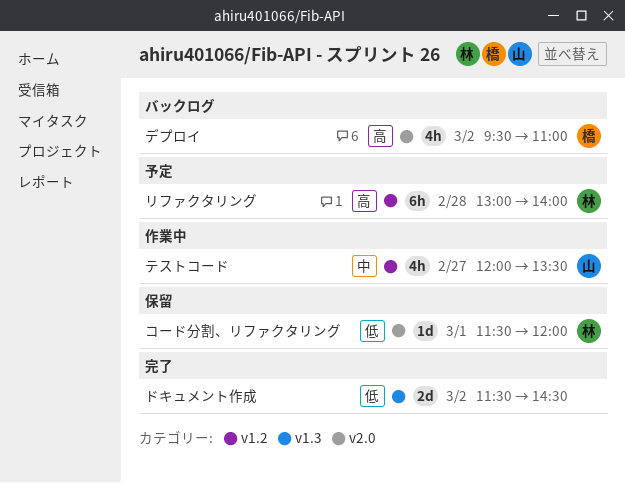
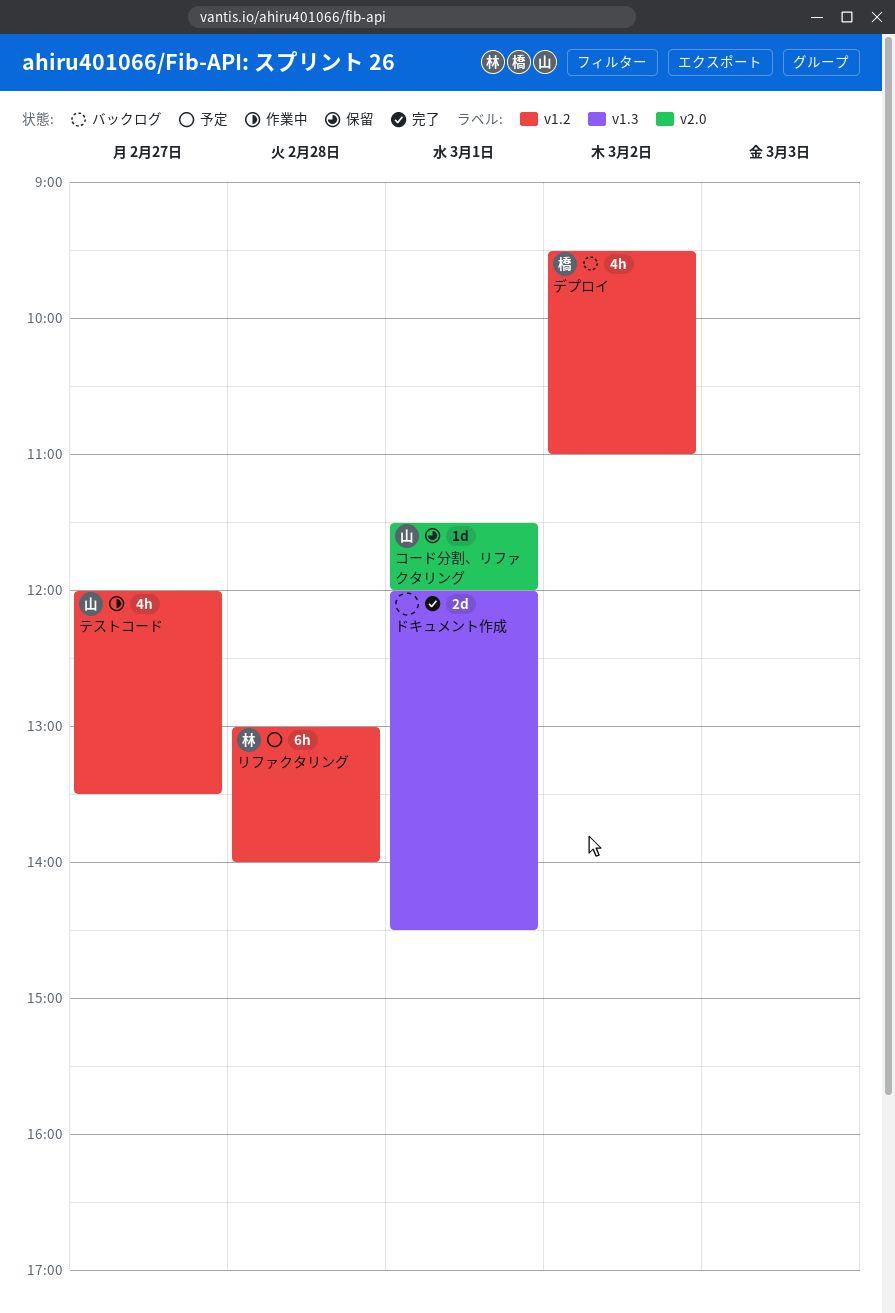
コード分割、リファクタリング, owner: 林 -> 山
デプロイ, label: v2.0 -> v1.2
ドキュメント作成, day: Mar 2 -> Mar 1
ドキュメント作成, begins: 11:30 -> 12:00

